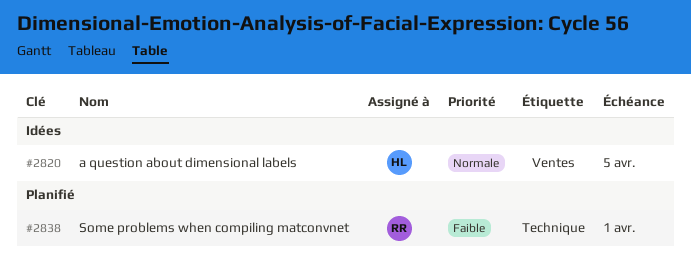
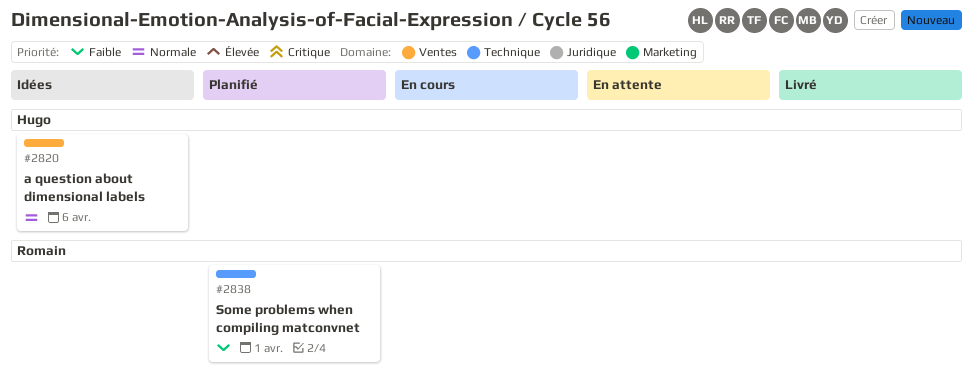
#2820, due: Apr 5 -> Apr 6

